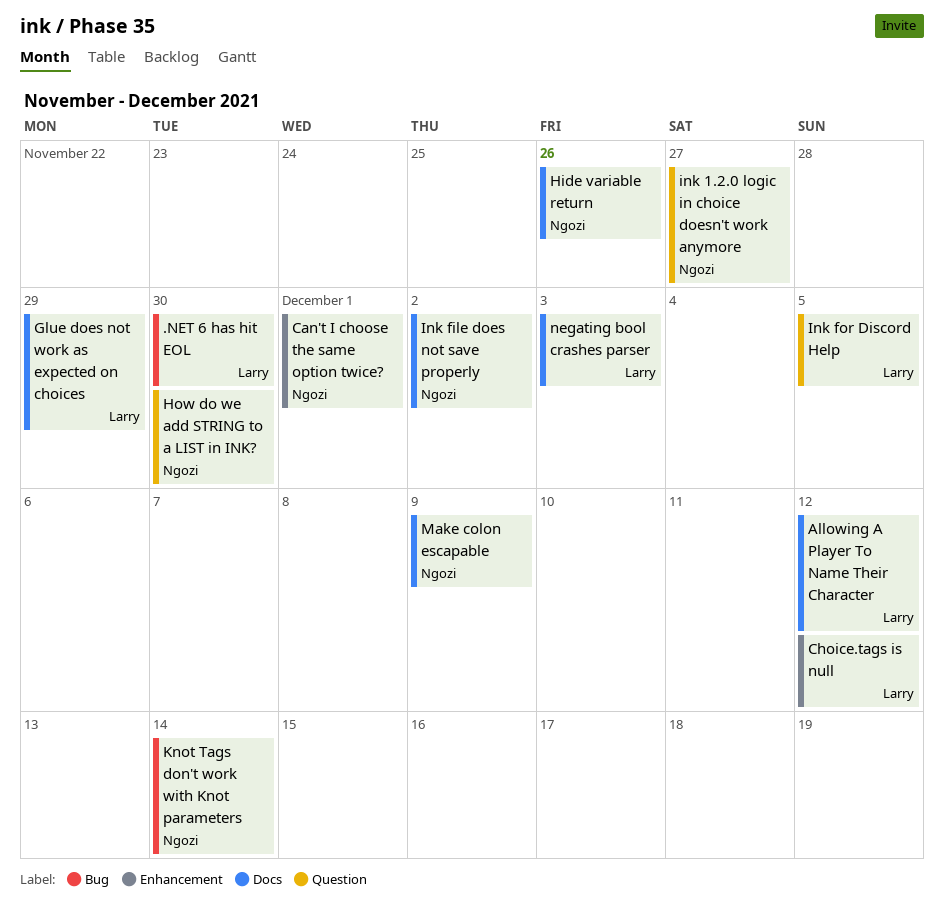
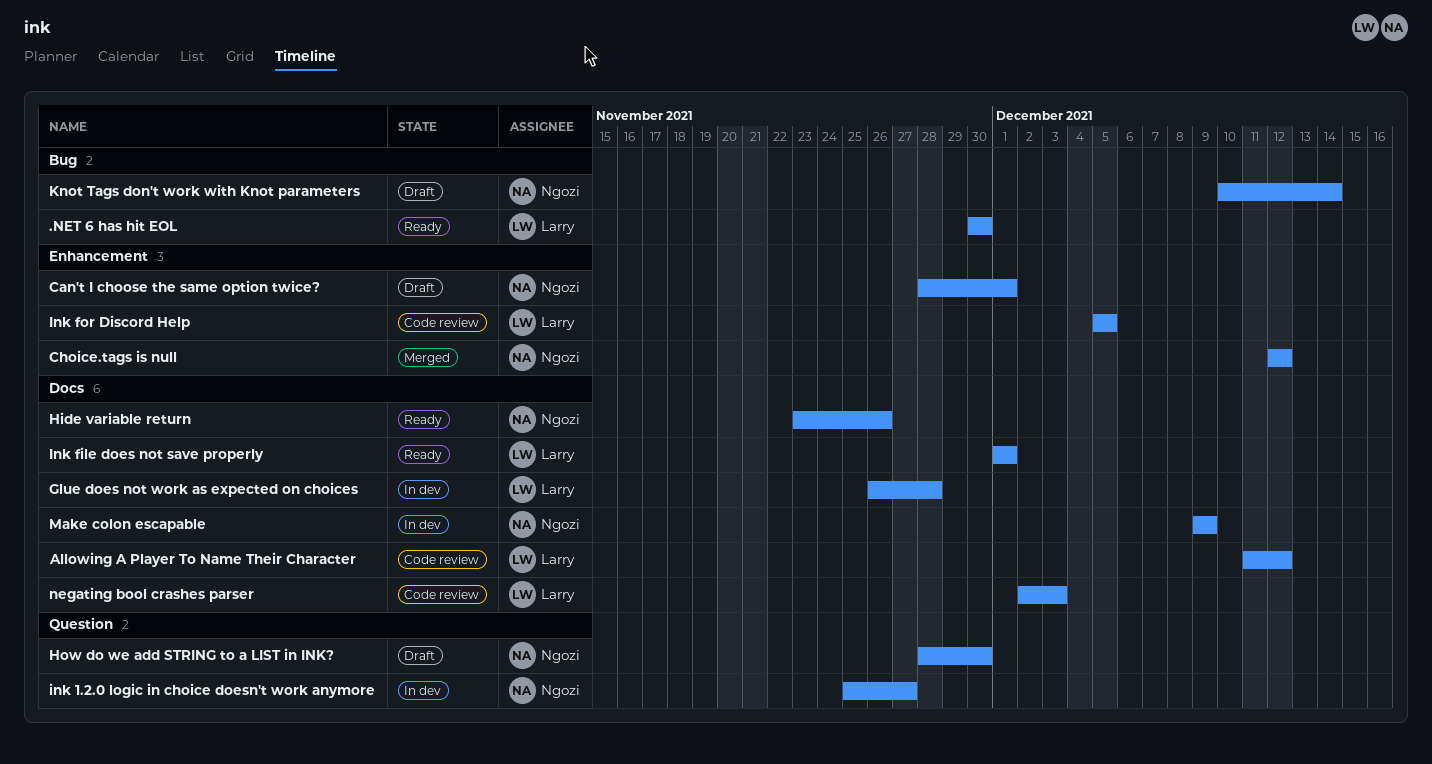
Choice.tags is null, owner: Larry -> Ngozi
Glue does not work as expected on choices, due: Nov 29 -> Nov 28
Ink file does not save properly, owner: Ngozi -> Larry
Ink file does not save properly, due: Dec 2 -> Dec 1
Ink for Discord Help, label: Question -> Enhancement

